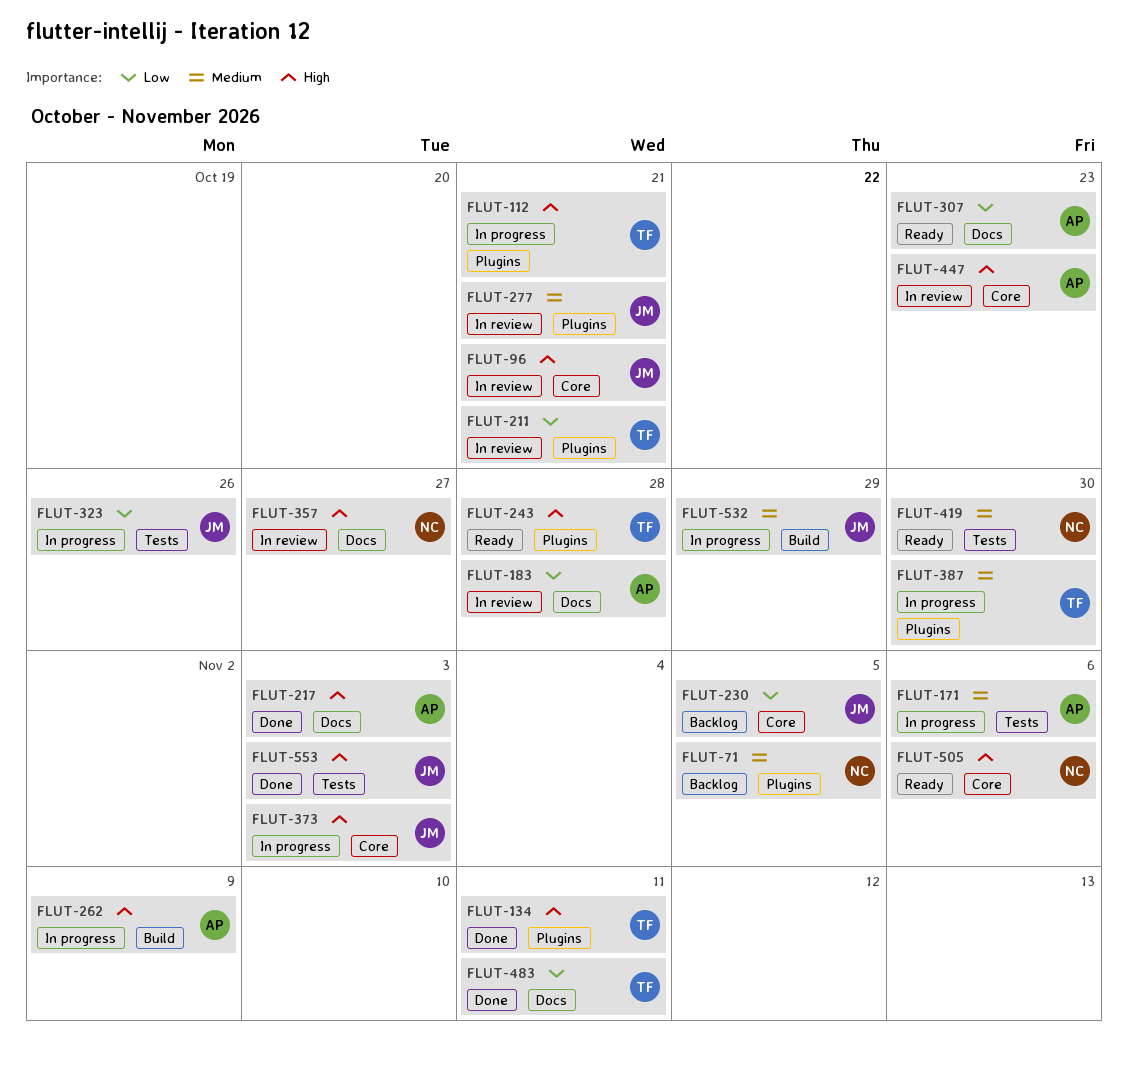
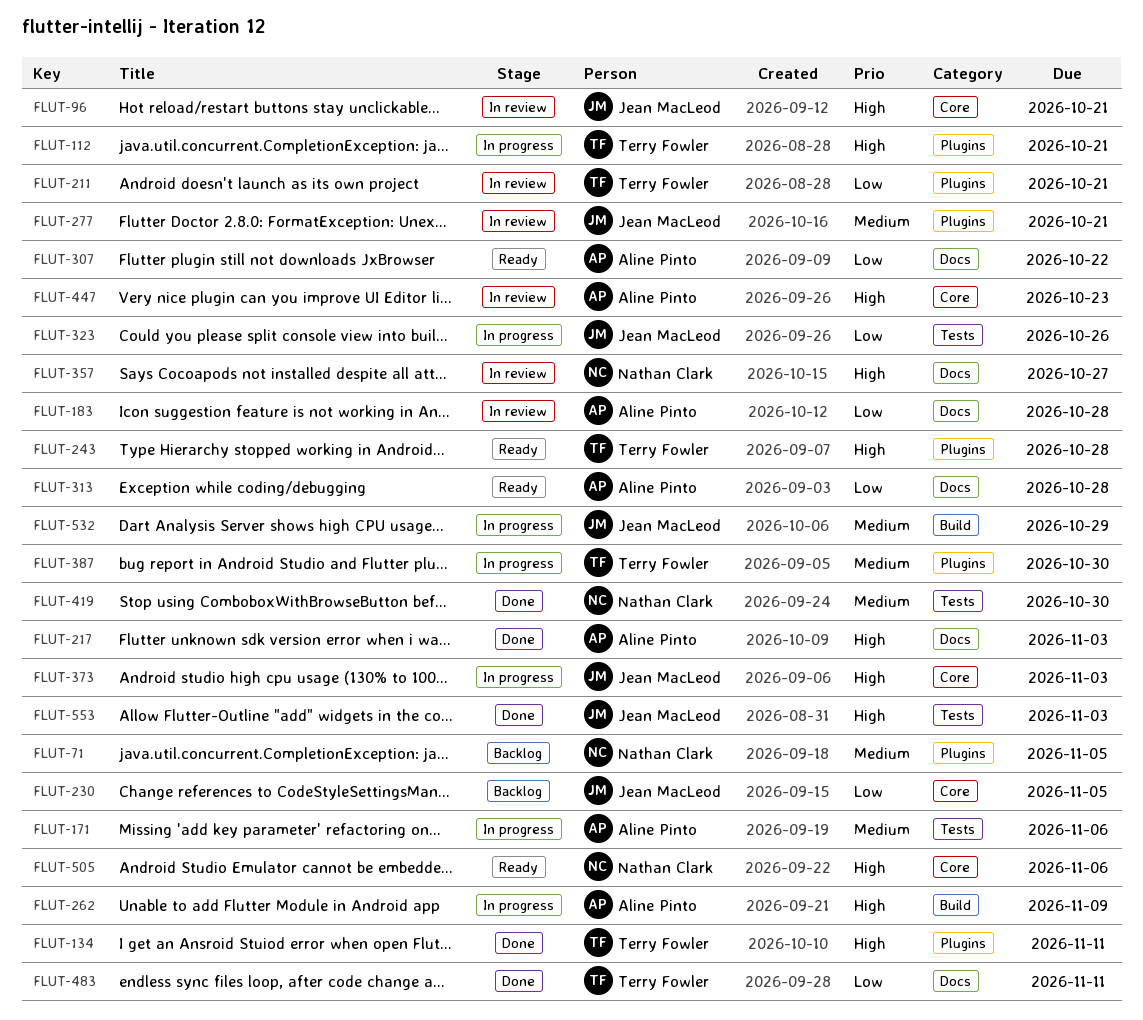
FLUT-307, due: Oct 23 -> Oct 22
FLUT-313: none -> present
FLUT-419, status: Ready -> Done

